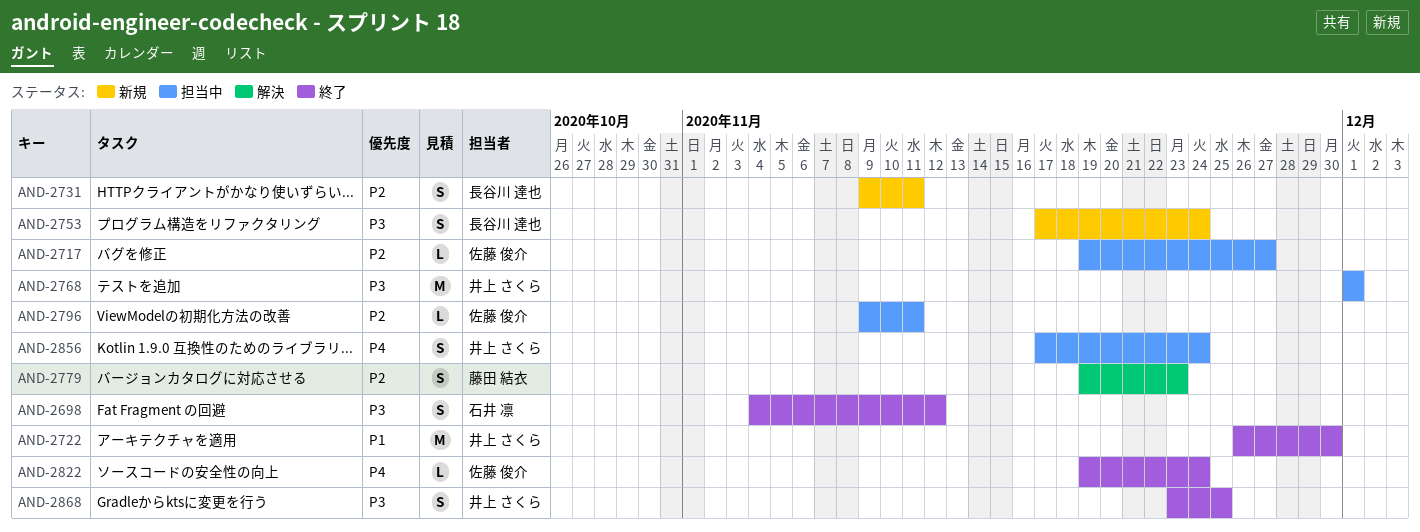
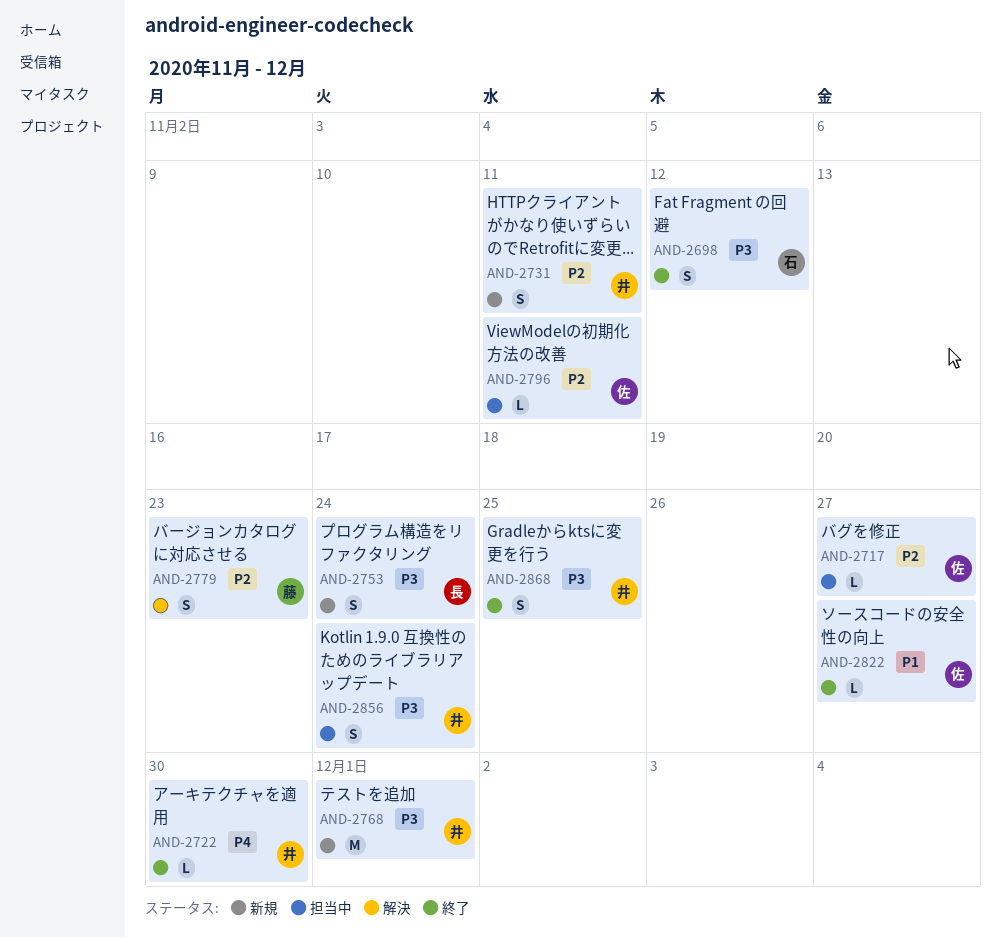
AND-2722, priority: P1 -> P4
AND-2722, estimate: M -> L
AND-2731, owner: 長谷川 達也 -> 井上 さくら
AND-2768, status: 担当中 -> 新規
AND-2822, priority: P4 -> P1
AND-2822, due: Nov 24 -> Nov 27
AND-2856, priority: P4 -> P3

